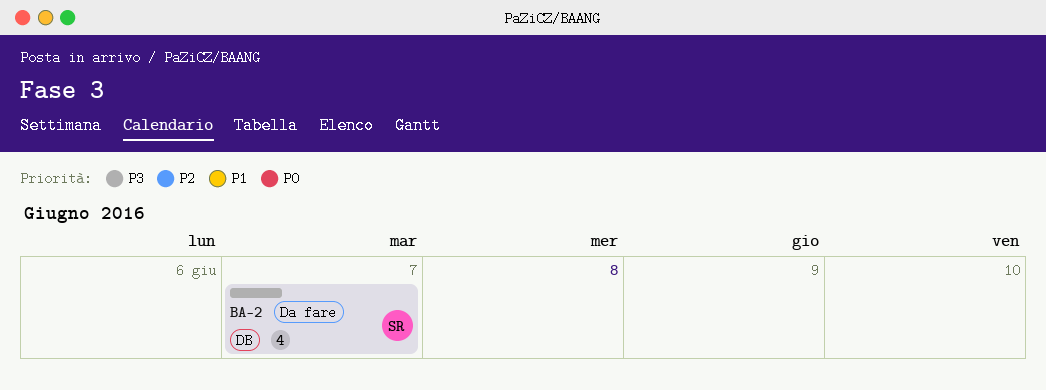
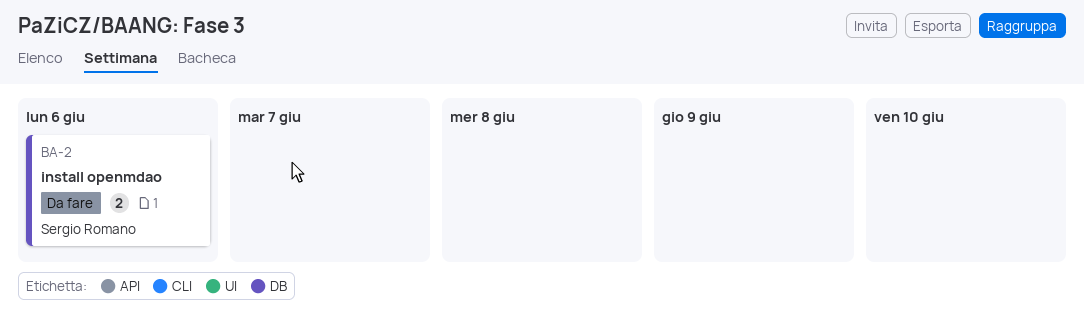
BA-2, estimate: 4 -> 2
BA-2, due: Jun 7 -> Jun 6

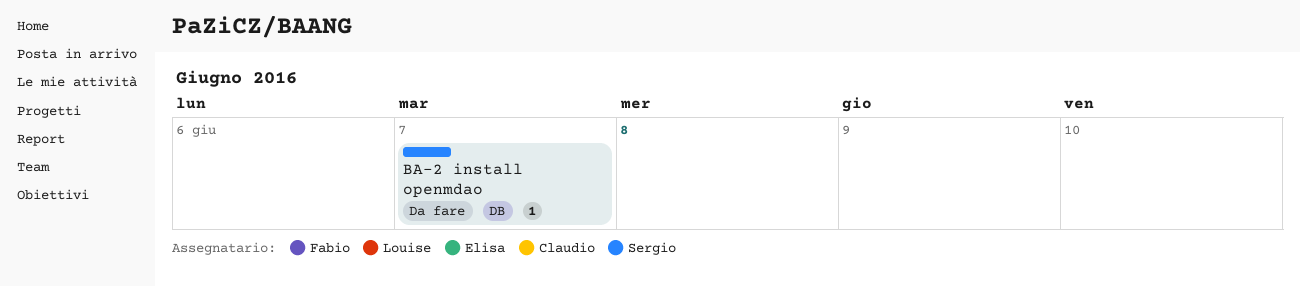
BA-2, estimate: 2 -> 1
BA-2, due: Jun 6 -> Jun 7

